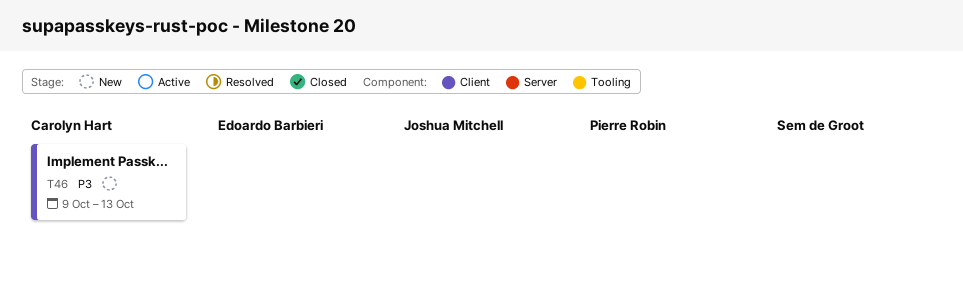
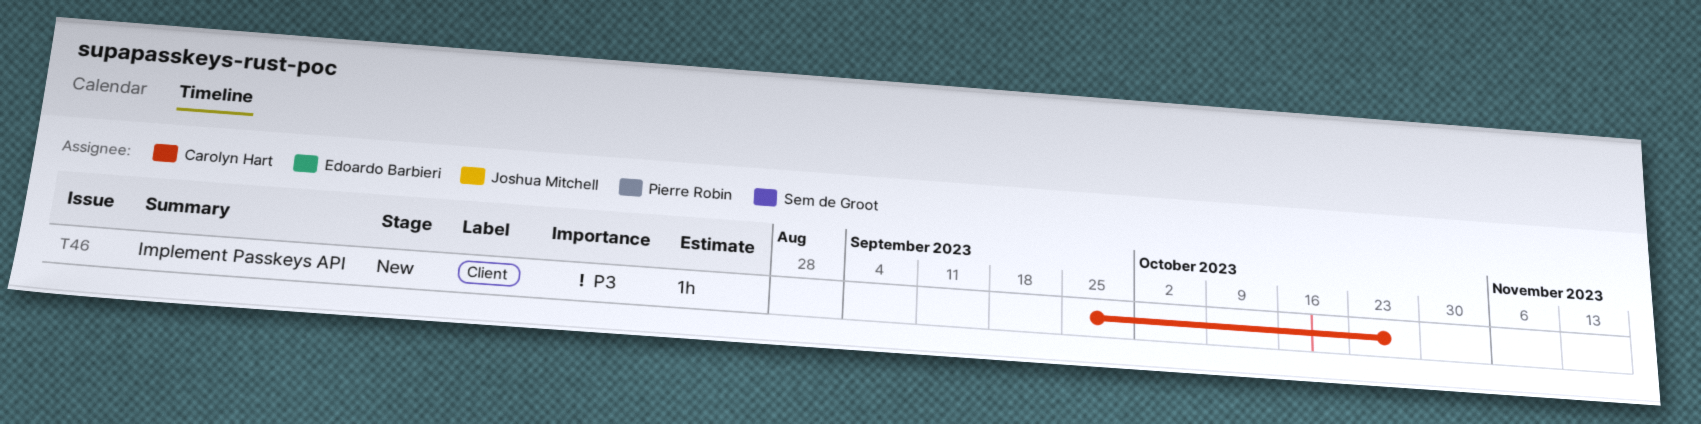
T46, start: Oct 9 -> Sep 25
T46, due: Oct 13 -> Oct 27

